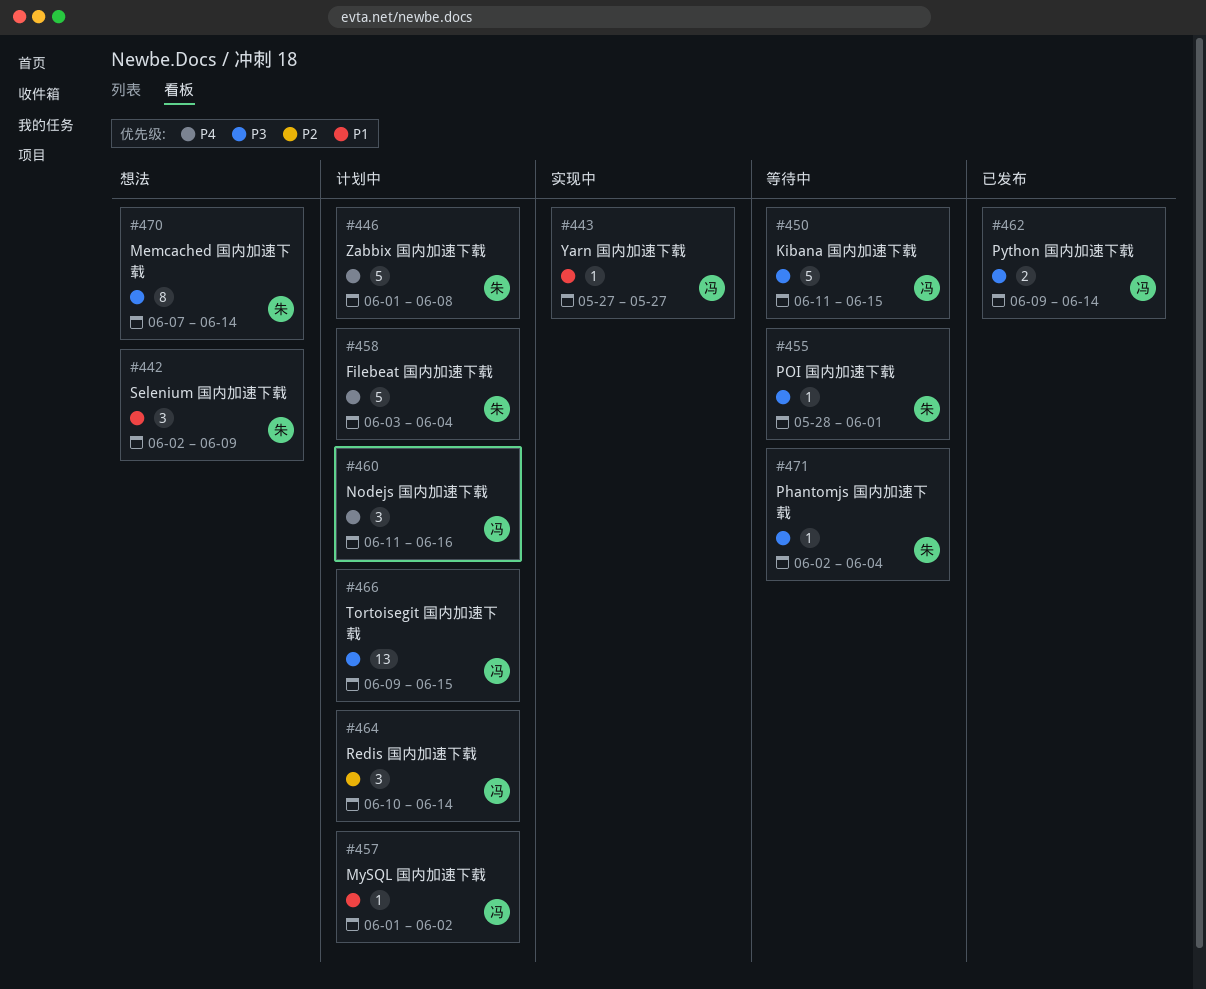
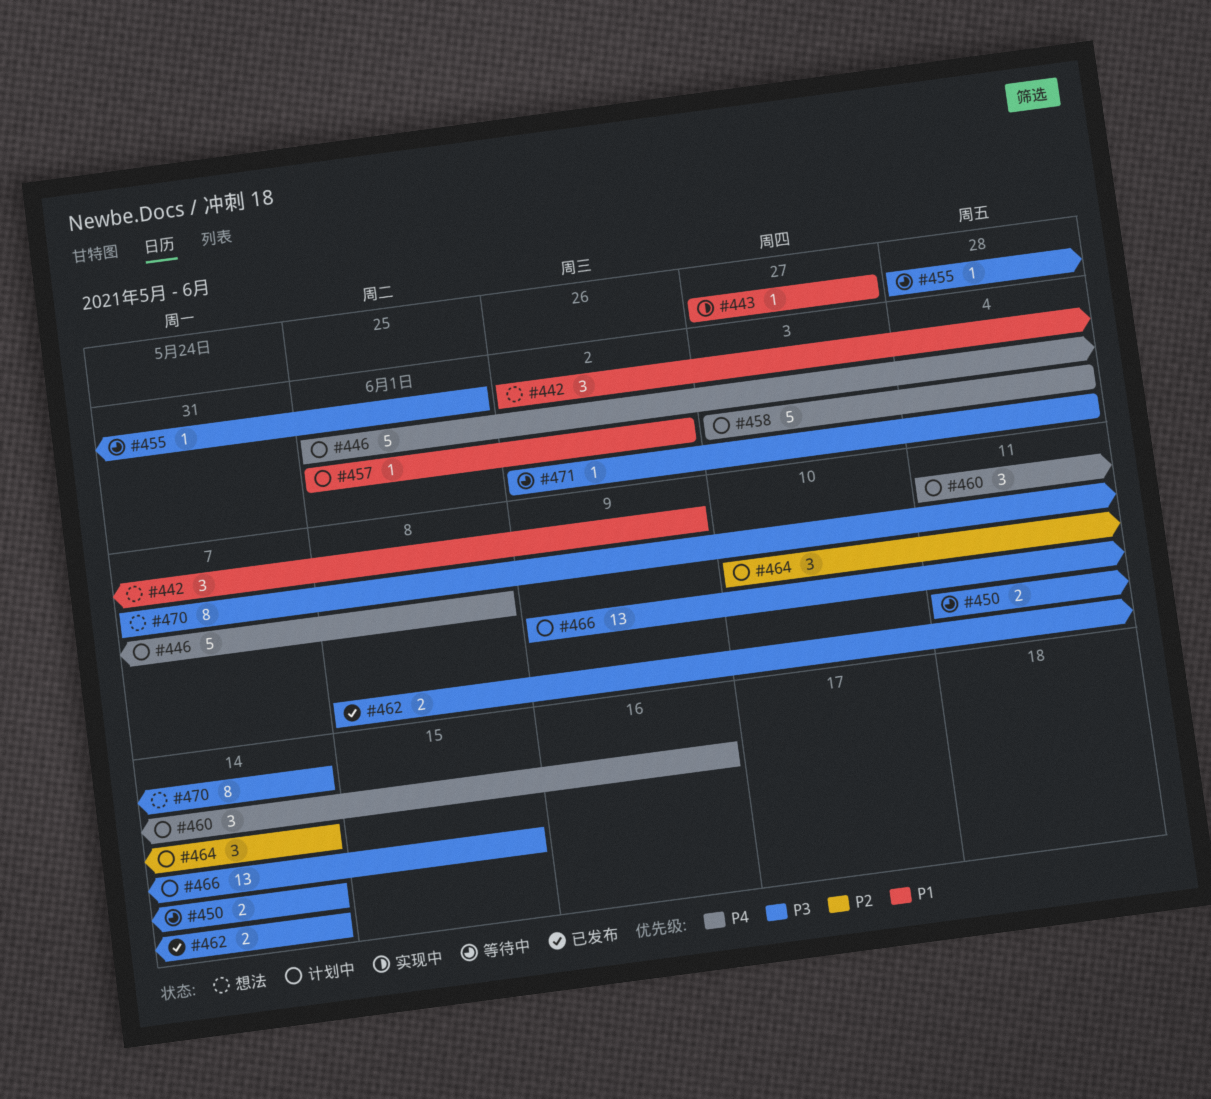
#450, estimate: 5 -> 2
#450, due: Jun 15 -> Jun 14
#462, start: Jun 9 -> Jun 8

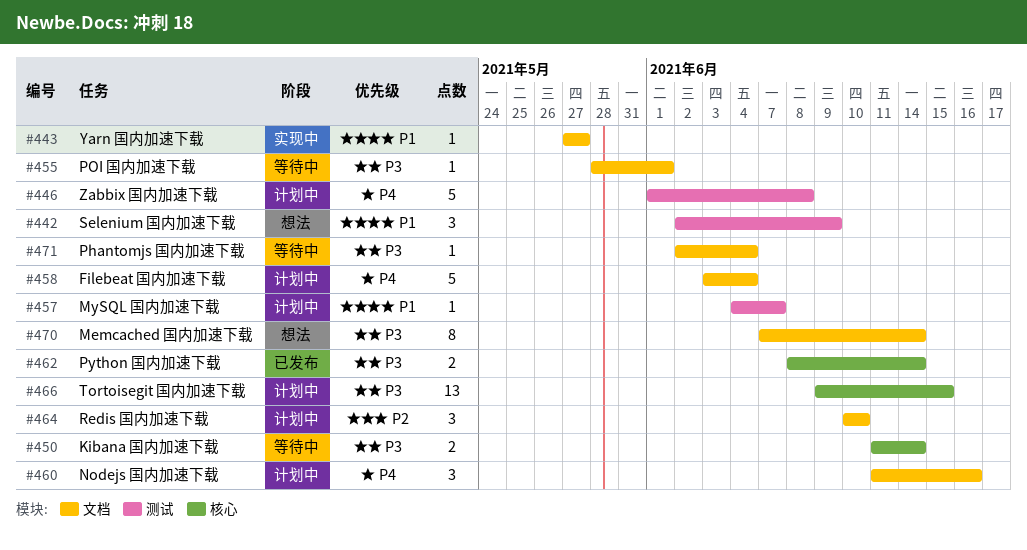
#457, start: Jun 1 -> Jun 4
#457, due: Jun 2 -> Jun 7
#464, due: Jun 14 -> Jun 10

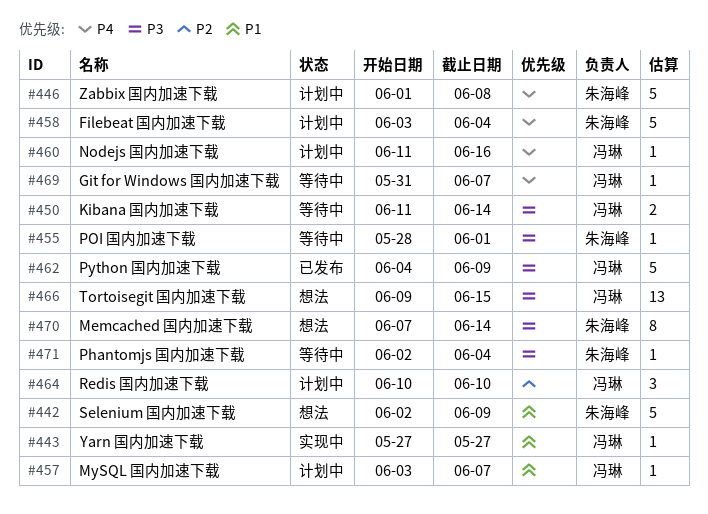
#442, estimate: 3 -> 5
#457, start: Jun 4 -> Jun 3
#460, estimate: 3 -> 1
#462, estimate: 2 -> 5
#462, start: Jun 8 -> Jun 4
#462, due: Jun 14 -> Jun 9
#466, status: 计划中 -> 想法
#469: none -> present

